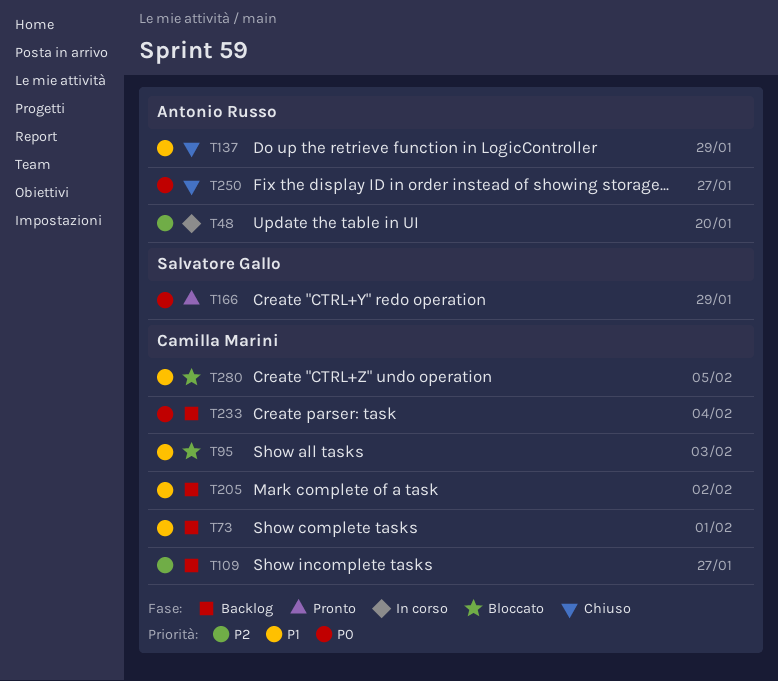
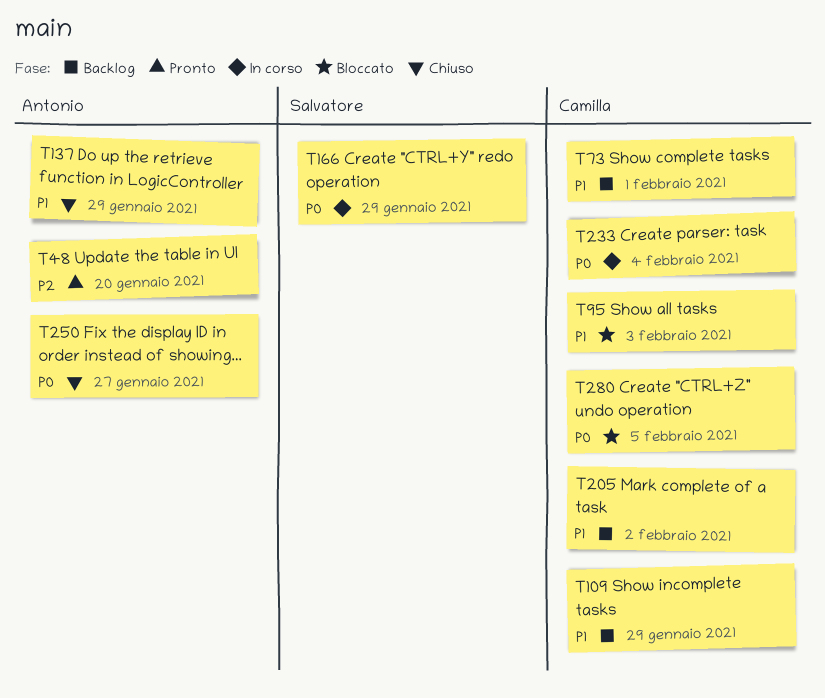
T48, status: In corso -> Pronto
T109, priority: P2 -> P1
T109, due: Jan 27 -> Jan 29
T166, status: Pronto -> In corso
T233, status: Backlog -> In corso
T280, priority: P1 -> P0

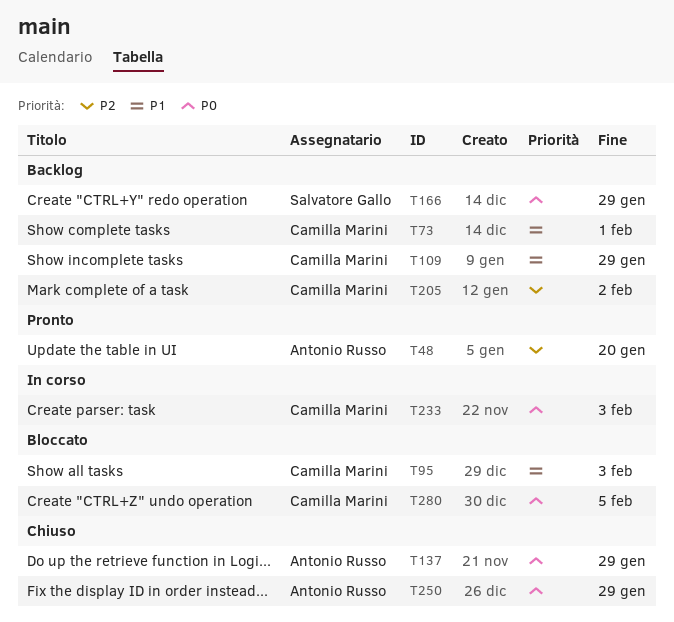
T137, priority: P1 -> P0
T166, status: In corso -> Backlog
T205, priority: P1 -> P2
T233, due: Feb 4 -> Feb 3
T250, due: Jan 27 -> Jan 29

